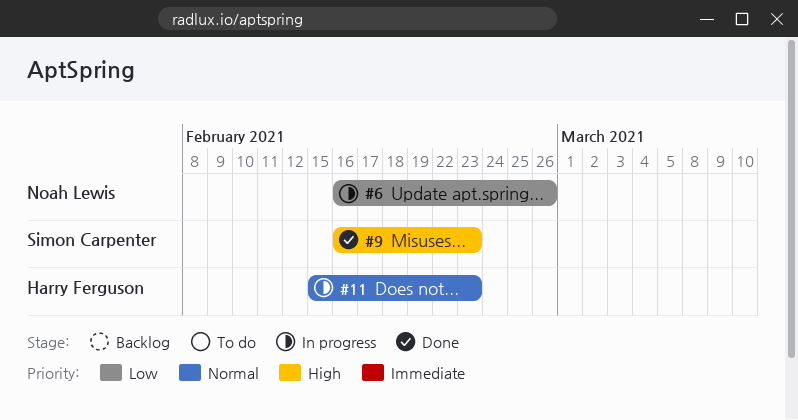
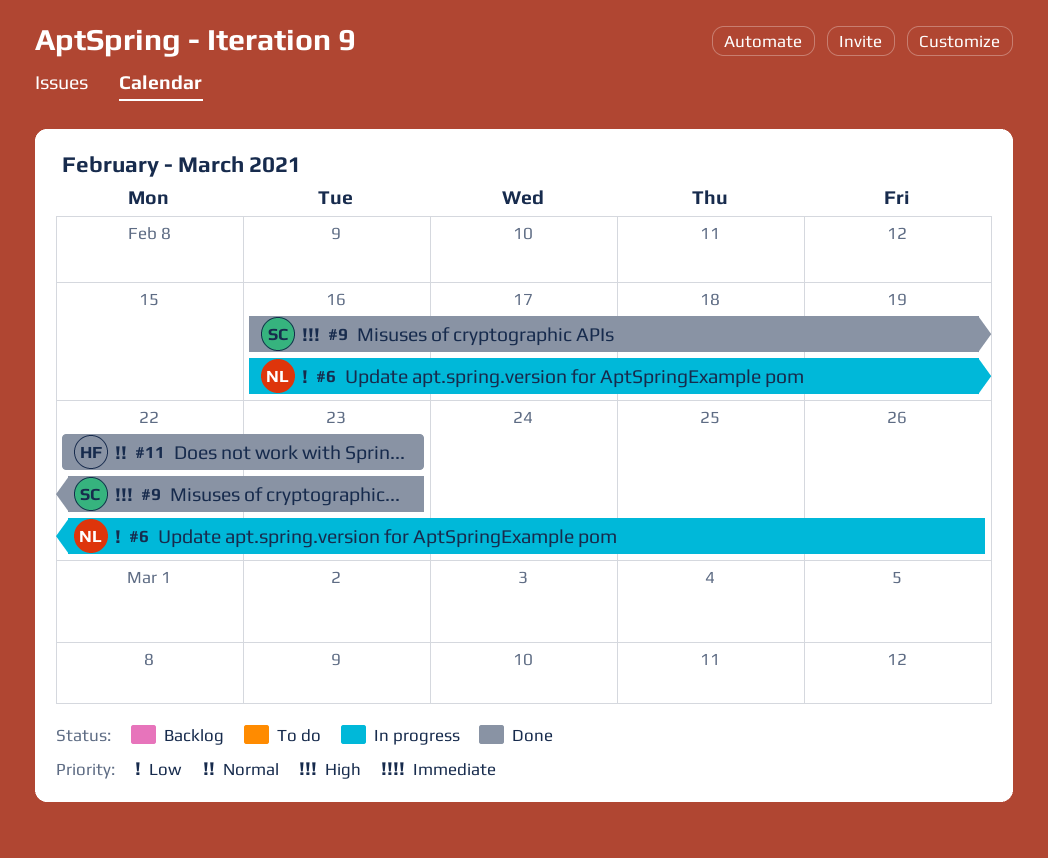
#11, status: In progress -> Done
#11, start: Feb 15 -> Feb 22

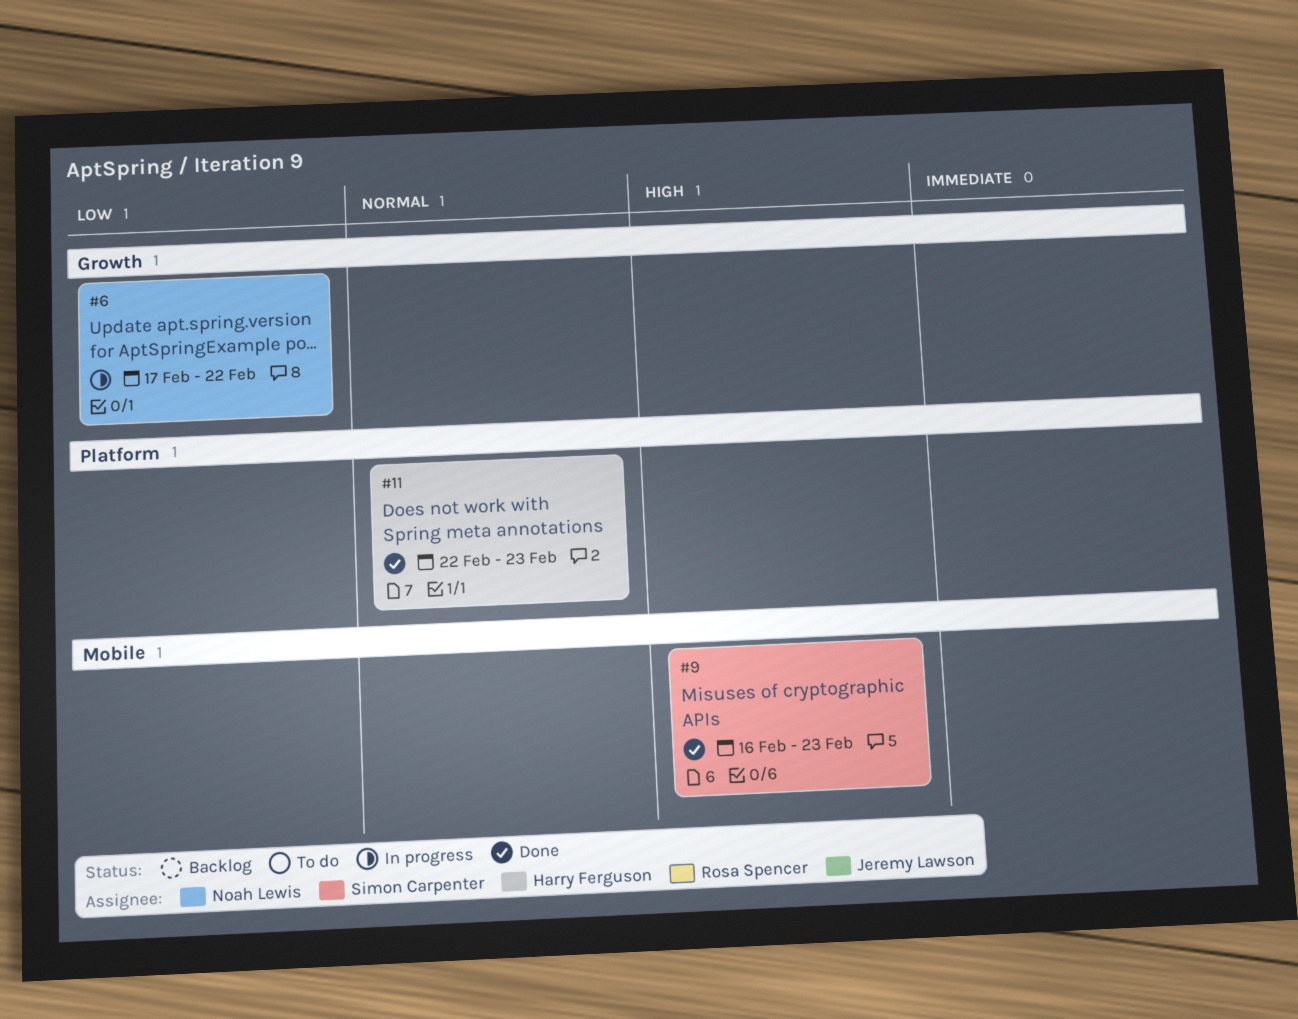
#6, start: Feb 16 -> Feb 17
#6, due: Feb 26 -> Feb 22

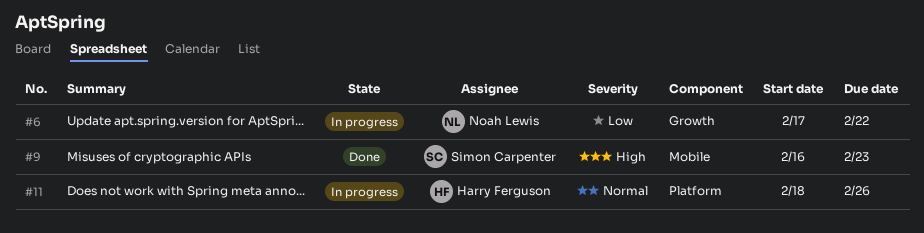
#11, status: Done -> In progress
#11, start: Feb 22 -> Feb 18
#11, due: Feb 23 -> Feb 26

